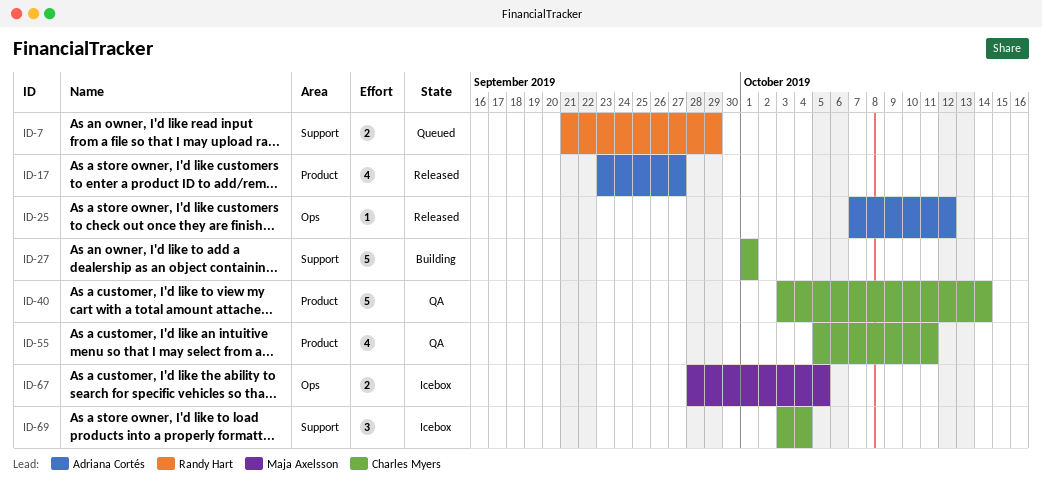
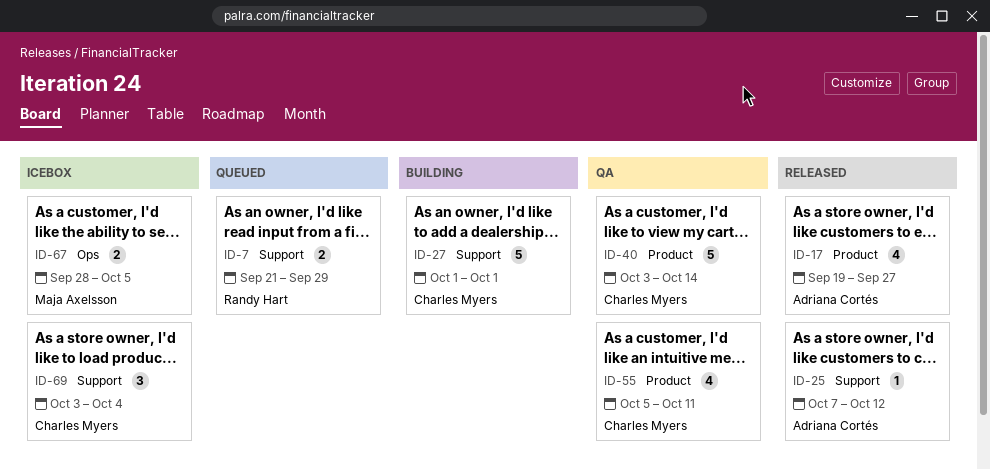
ID-17, start: Sep 23 -> Sep 19
ID-25, label: Ops -> Support

